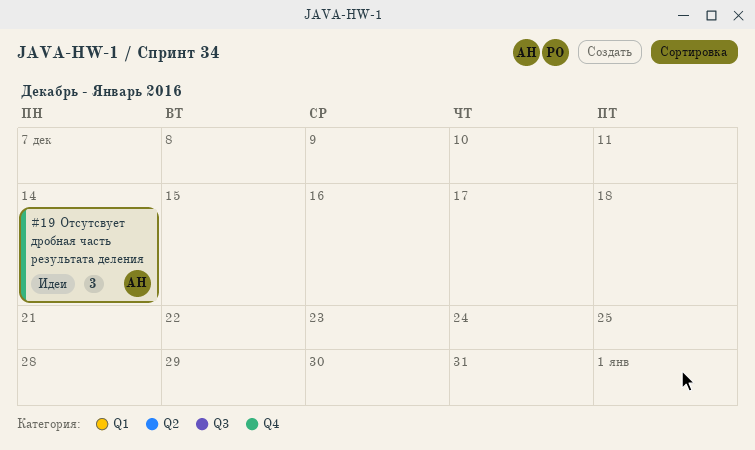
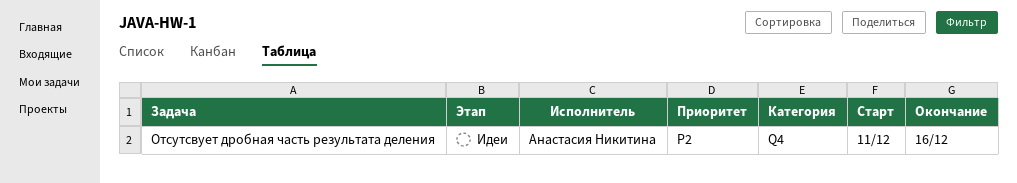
Отсутсвует дробная часть результата деления, due: Dec 14 -> Dec 16

